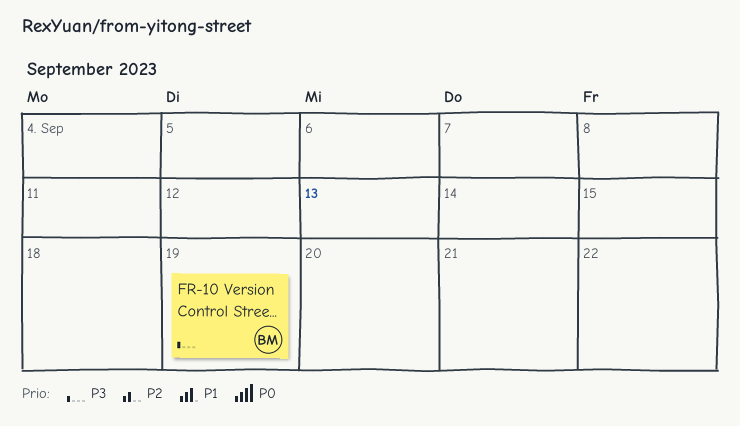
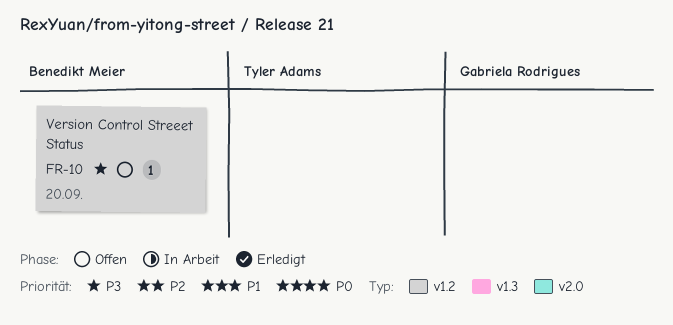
FR-10, due: Sep 19 -> Sep 20

